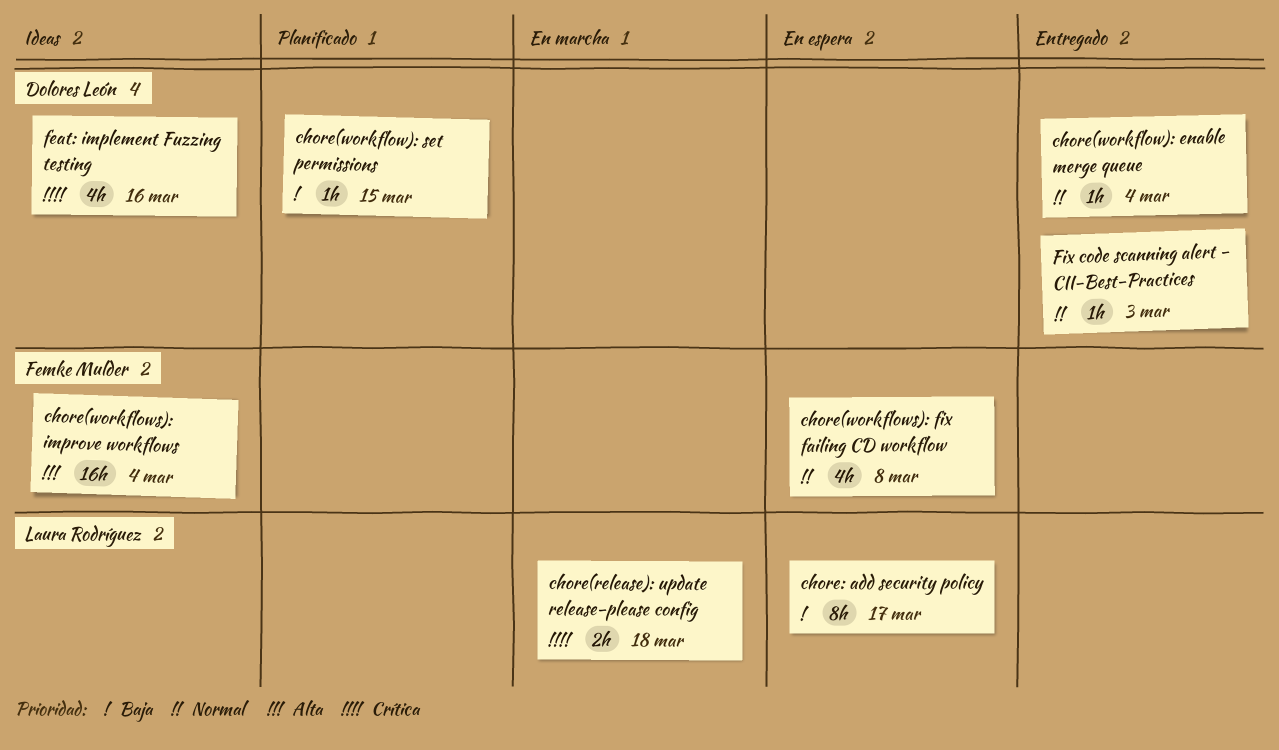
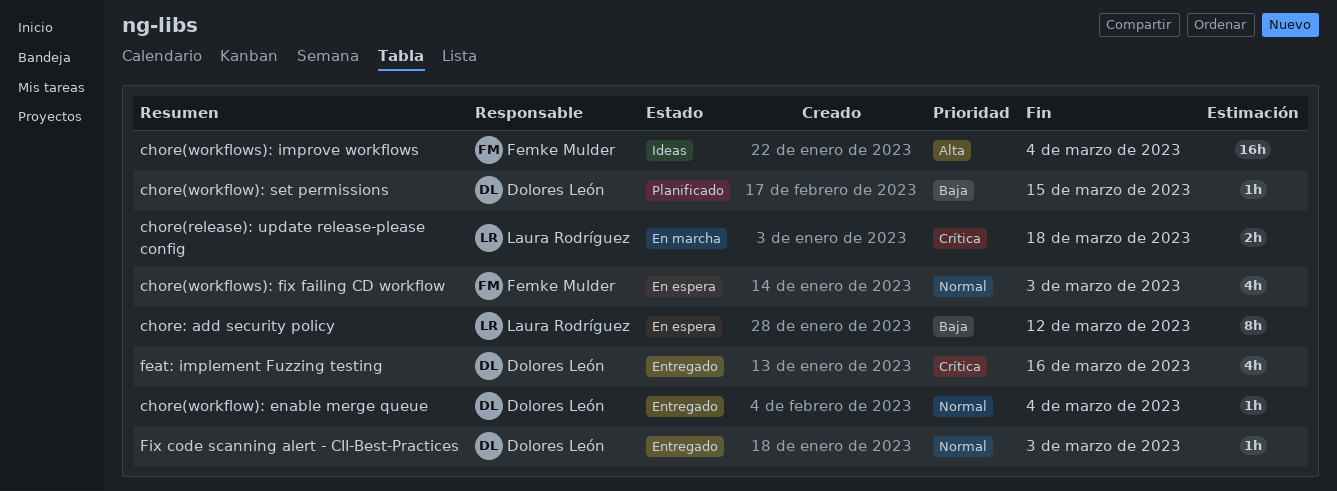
chore(workflows): fix failing CD workflow, due: Mar 8 -> Mar 3
chore: add security policy, due: Mar 17 -> Mar 12
feat: implement Fuzzing testing, status: Ideas -> Entregado

